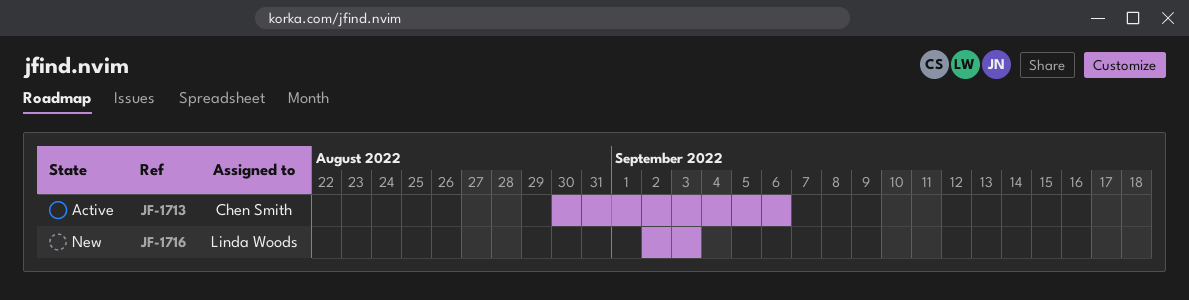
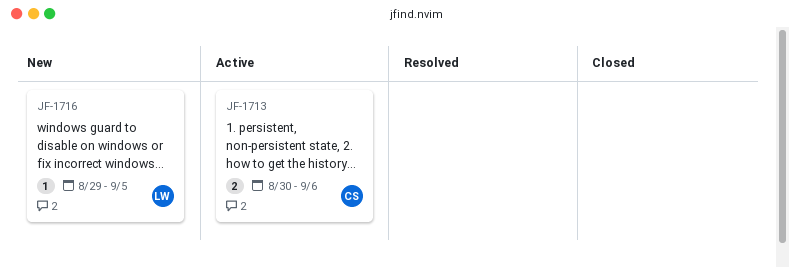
JF-1716, start: Sep 2 -> Aug 29
JF-1716, due: Sep 3 -> Sep 5

